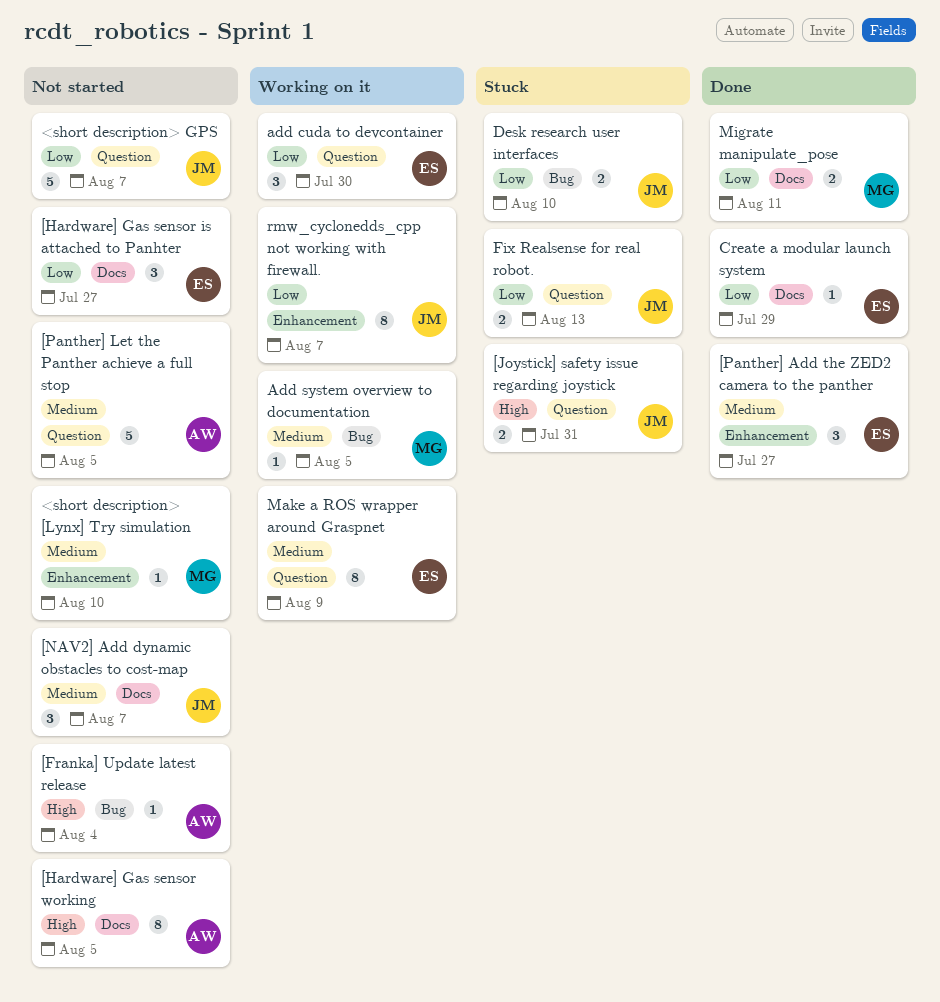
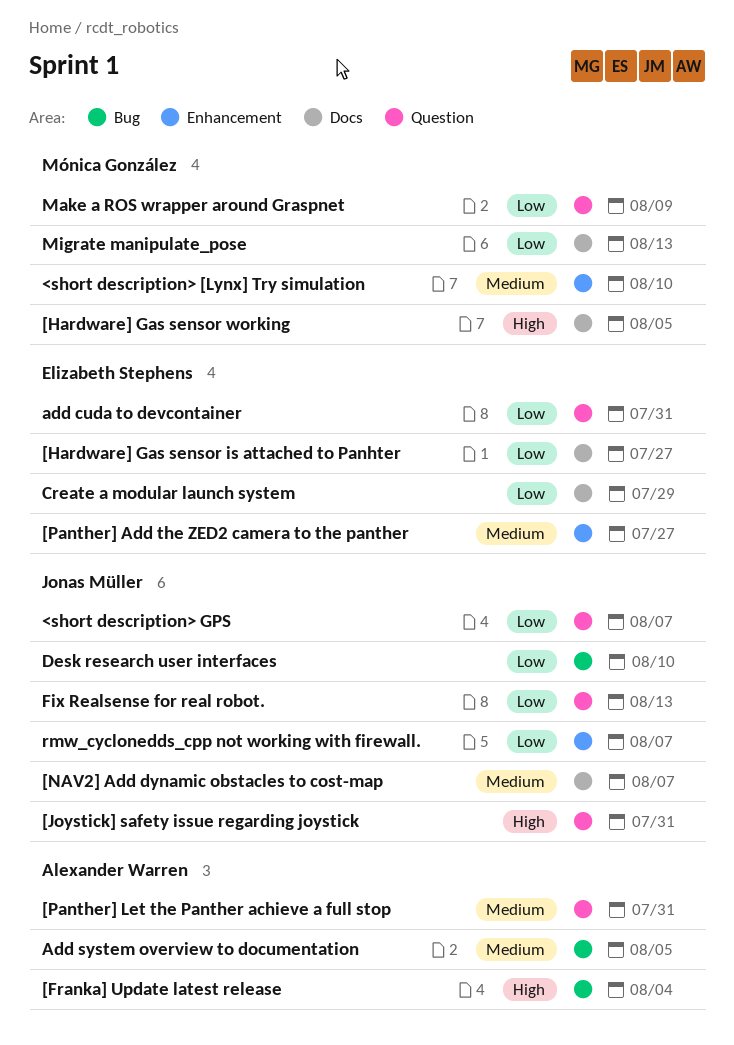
[Hardware] Gas sensor working, owner: Alexander Warren -> Mónica González
[Panther] Let the Panther achieve a full stop, due: Aug 5 -> Jul 31
add cuda to devcontainer, due: Jul 30 -> Jul 31
Add system overview to documentation, owner: Mónica González -> Alexander Warren
Make a ROS wrapper around Graspnet, owner: Elizabeth Stephens -> Mónica González
Make a ROS wrapper around Graspnet, priority: Medium -> Low
Migrate manipulate_pose, due: Aug 11 -> Aug 13

